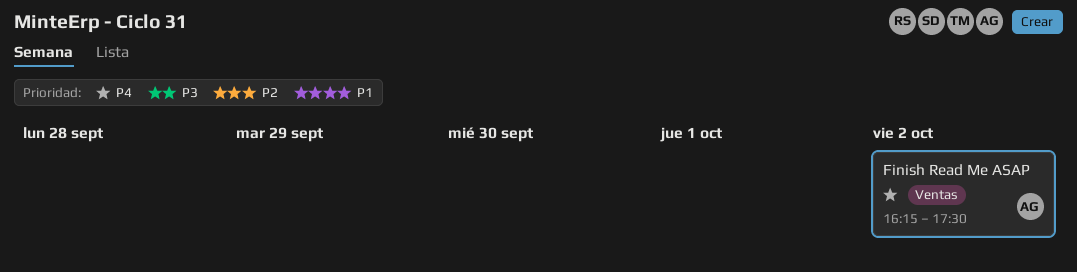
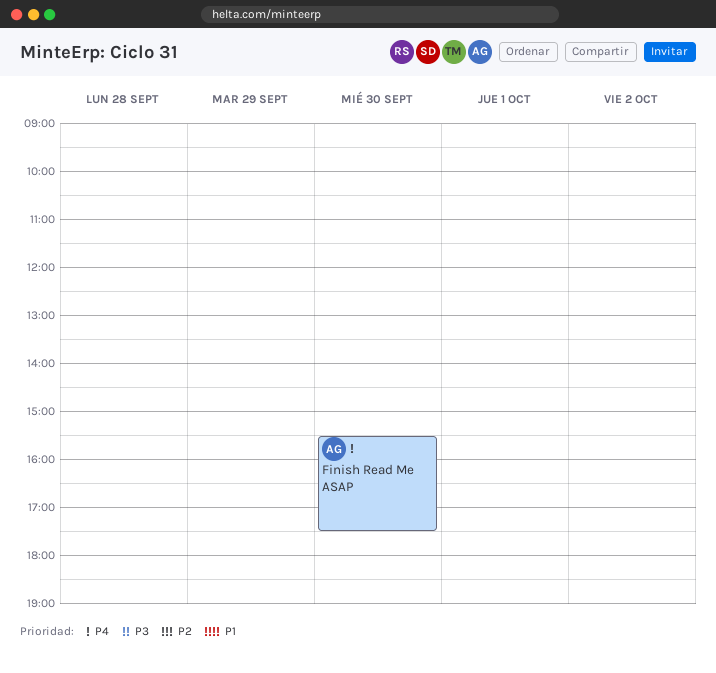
Finish Read Me ASAP, day: Oct 2 -> Sep 30
Finish Read Me ASAP, begins: 16:15 -> 15:30

